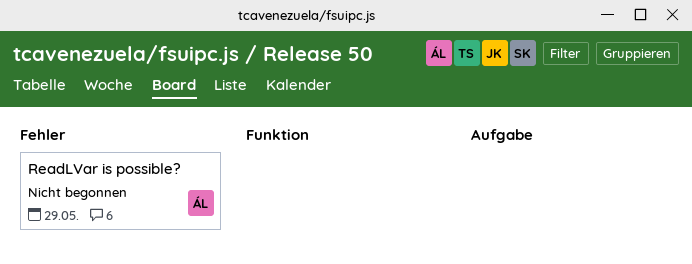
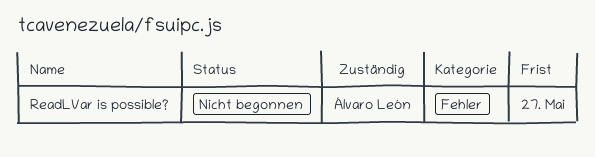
ReadLVar is possible?, due: May 29 -> May 27

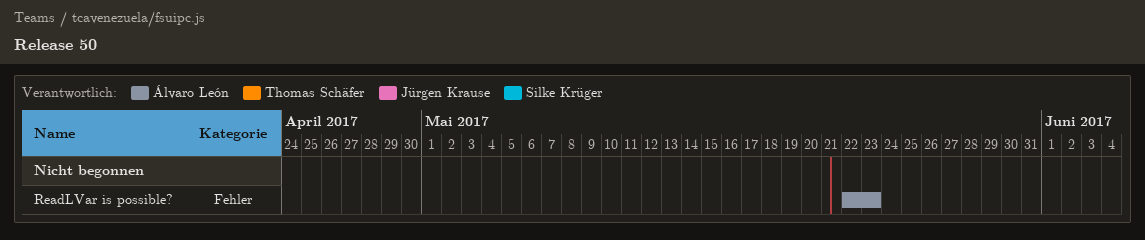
ReadLVar is possible?, due: May 27 -> May 23

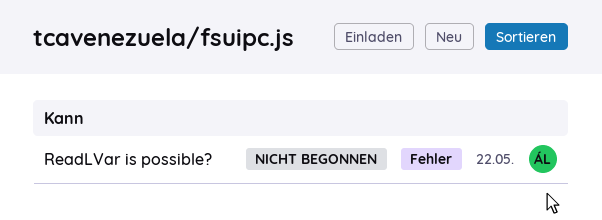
ReadLVar is possible?, due: May 23 -> May 22

